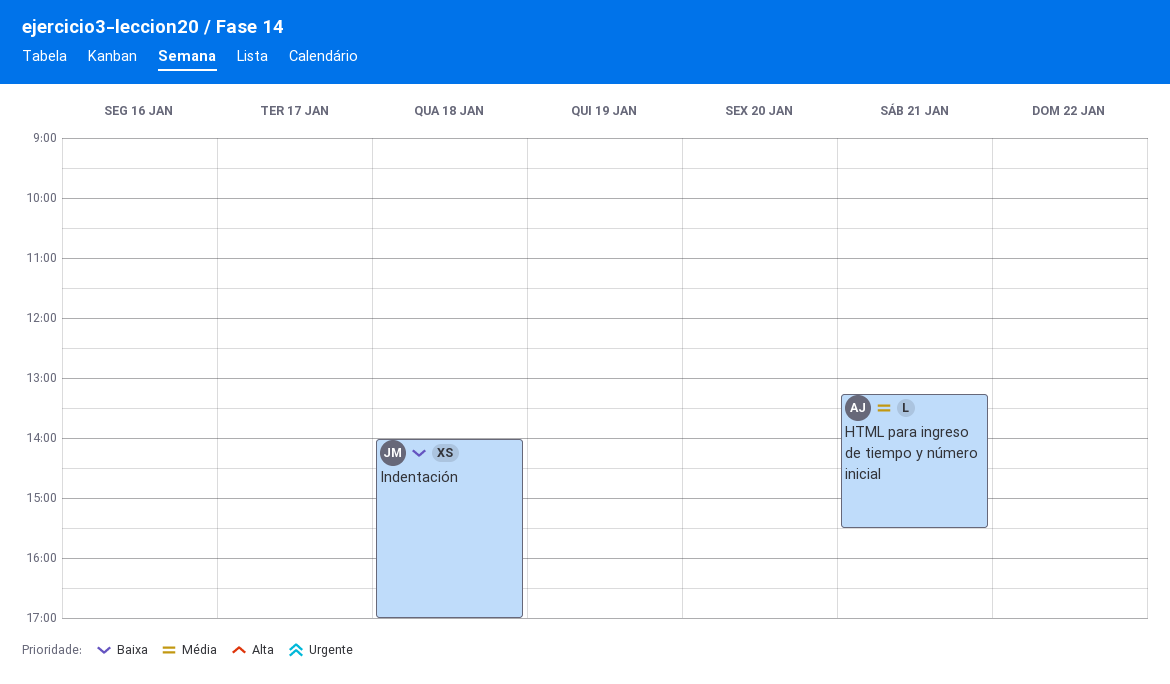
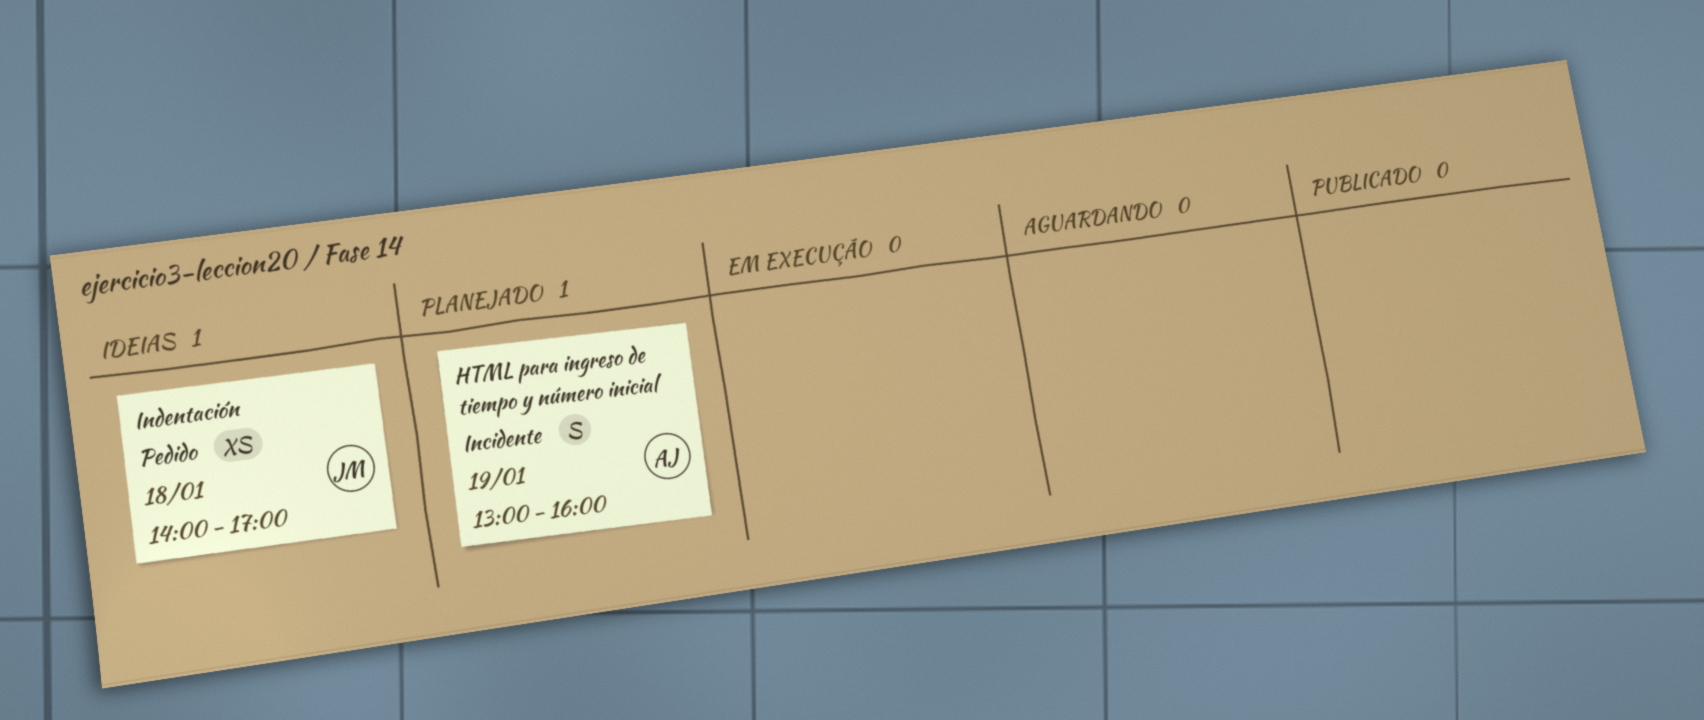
HTML para ingreso de tiempo y número inicial, estimate: L -> S
HTML para ingreso de tiempo y número inicial, day: Jan 21 -> Jan 19
HTML para ingreso de tiempo y número inicial, begins: 13:15 -> 13:00
HTML para ingreso de tiempo y número inicial, ends: 15:30 -> 16:00

